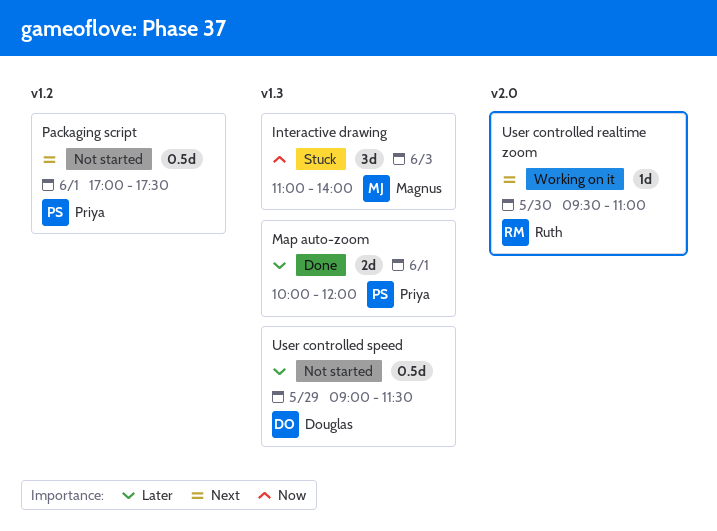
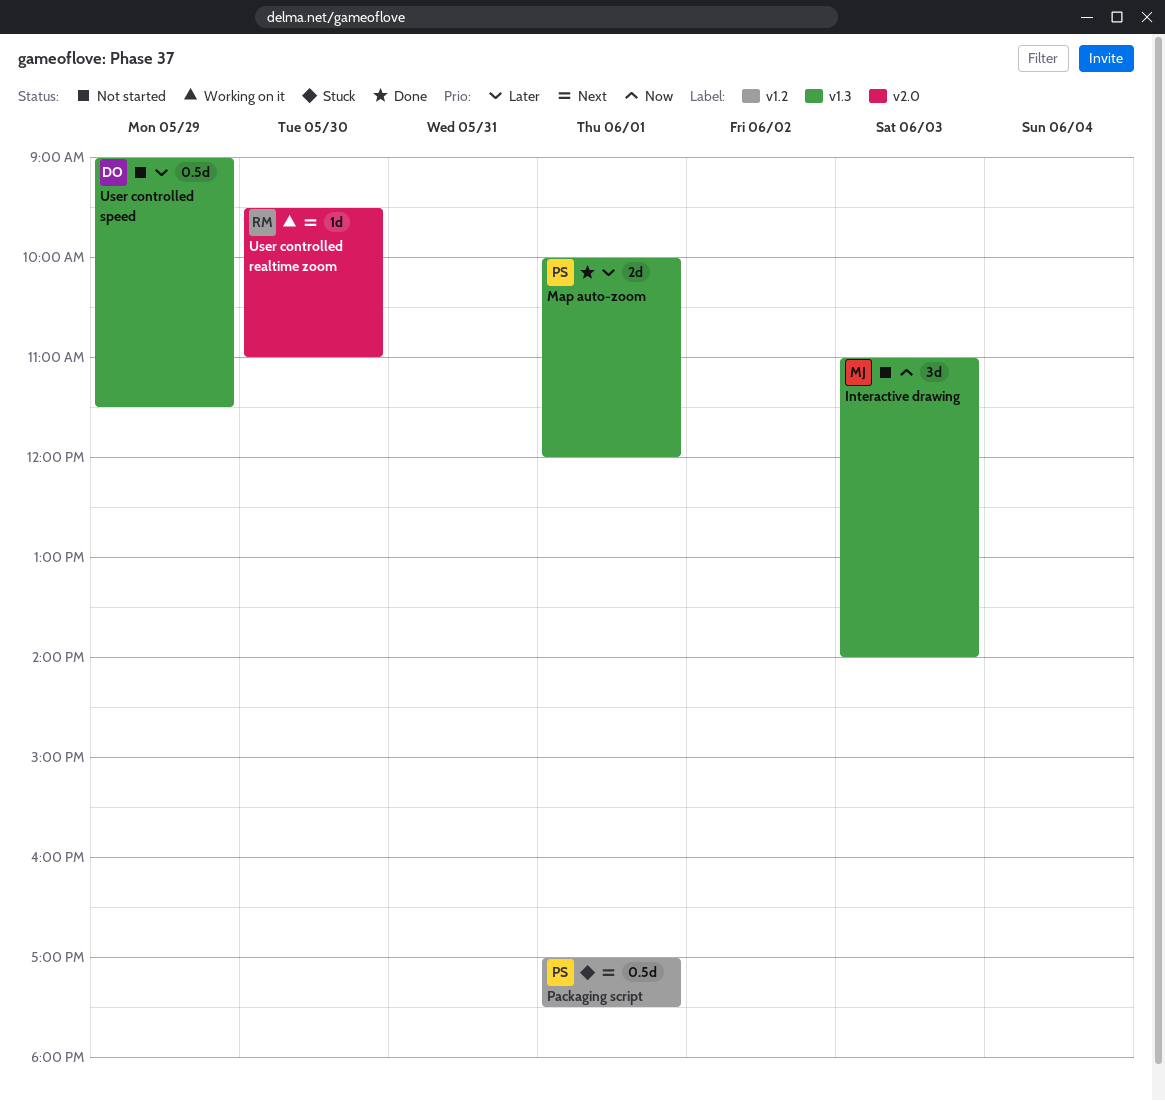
Interactive drawing, status: Stuck -> Not started
Packaging script, status: Not started -> Stuck

